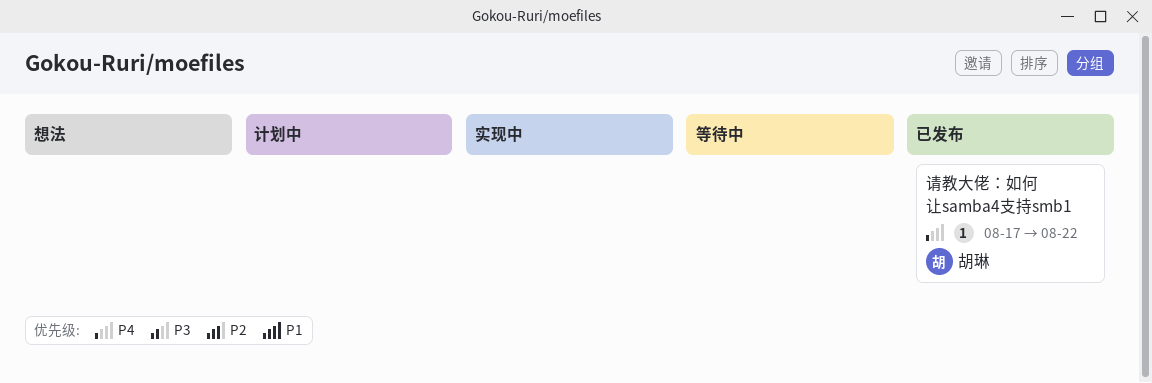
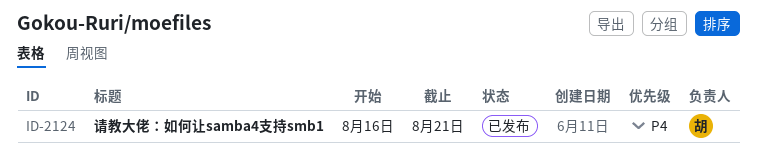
请教大佬：如何让samba4支持smb1, start: Aug 17 -> Aug 16
请教大佬：如何让samba4支持smb1, due: Aug 22 -> Aug 21

